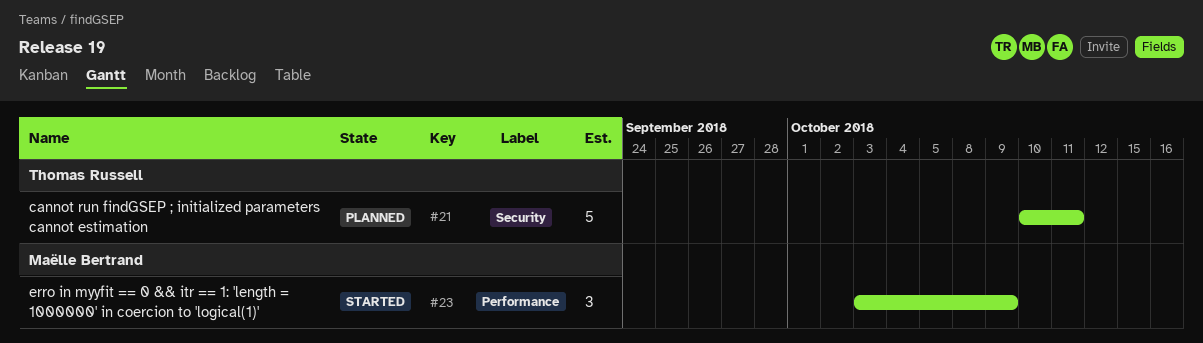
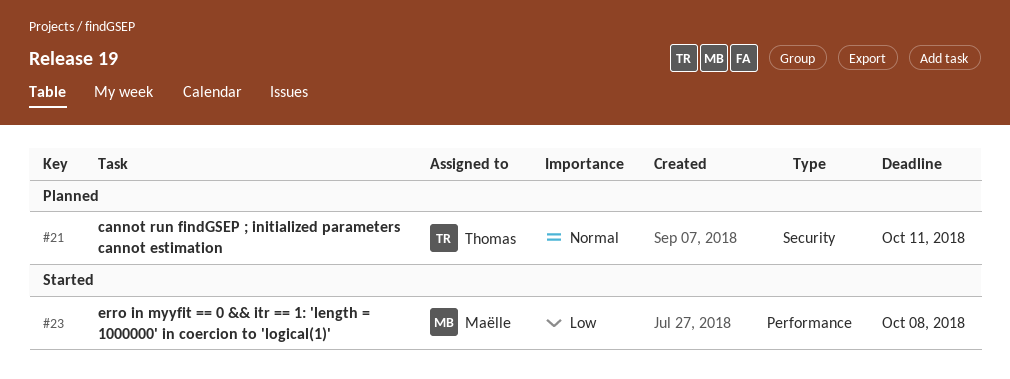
#23, due: Oct 9 -> Oct 8

